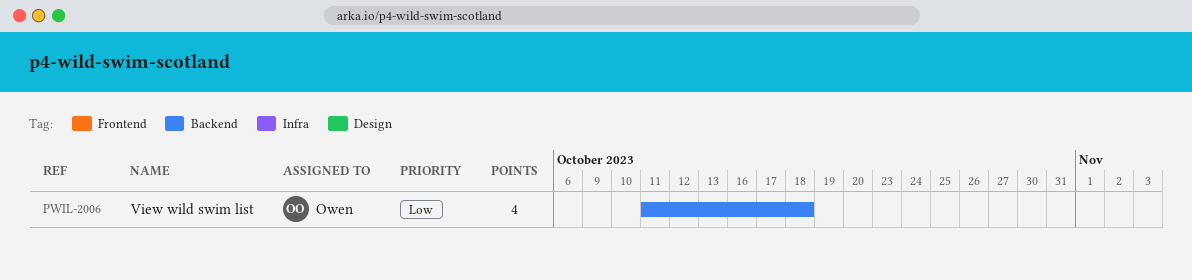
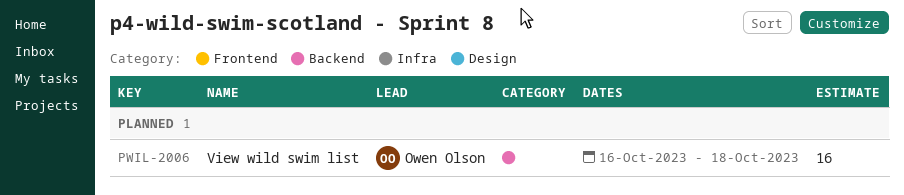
PWIL-2006, estimate: 4 -> 16
PWIL-2006, start: Oct 11 -> Oct 16

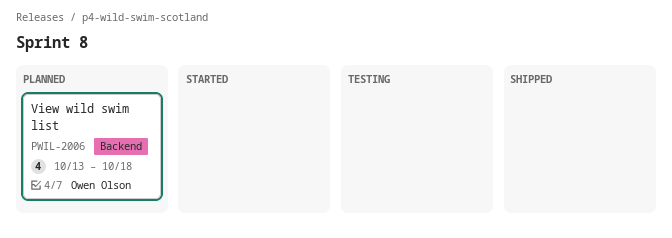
PWIL-2006, estimate: 16 -> 4
PWIL-2006, start: Oct 16 -> Oct 13

